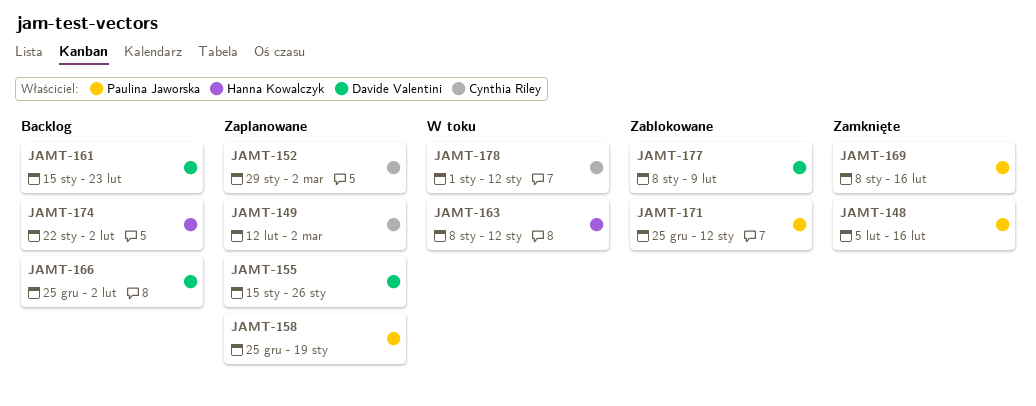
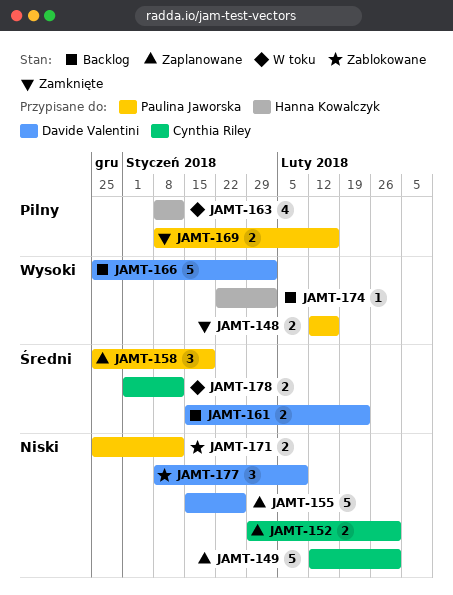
JAMT-148, start: Feb 5 -> Feb 12

